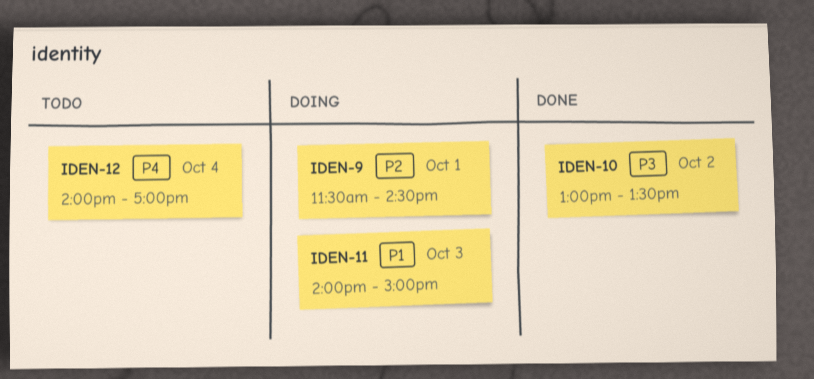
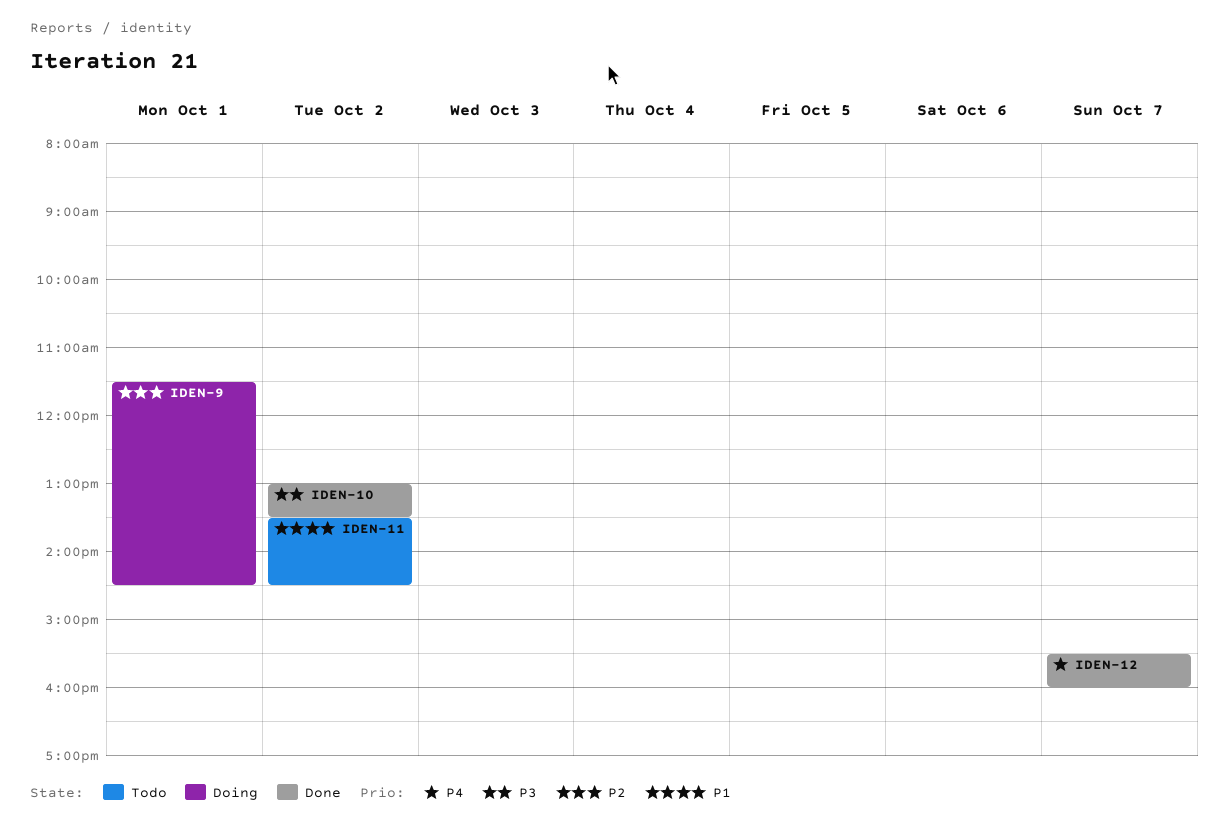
IDEN-11, status: Doing -> Todo
IDEN-11, day: Oct 3 -> Oct 2
IDEN-11, begins: 14:00 -> 13:30
IDEN-11, ends: 15:00 -> 14:30
IDEN-12, status: Todo -> Done
IDEN-12, day: Oct 4 -> Oct 7
IDEN-12, begins: 14:00 -> 15:30
IDEN-12, ends: 17:00 -> 16:00

